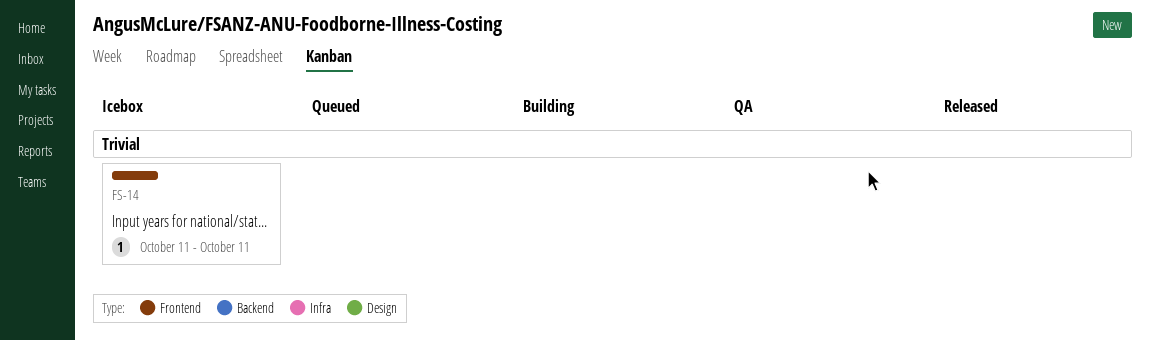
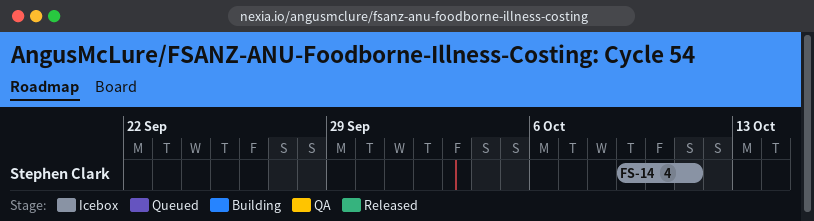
FS-14, estimate: 1 -> 4
FS-14, start: Oct 11 -> Oct 9

